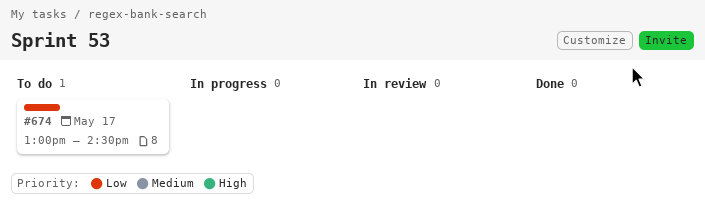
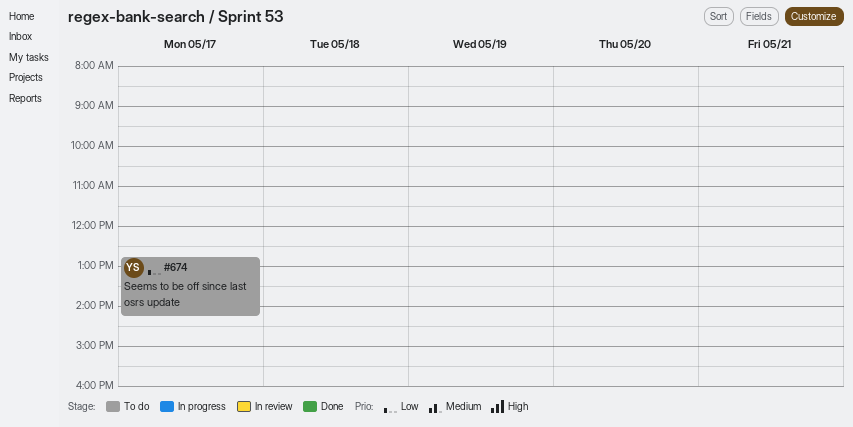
#674, begins: 13:00 -> 12:45
#674, ends: 14:30 -> 14:15

